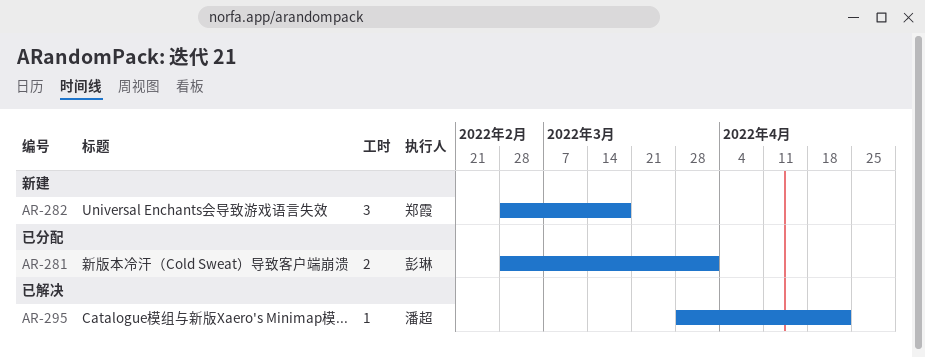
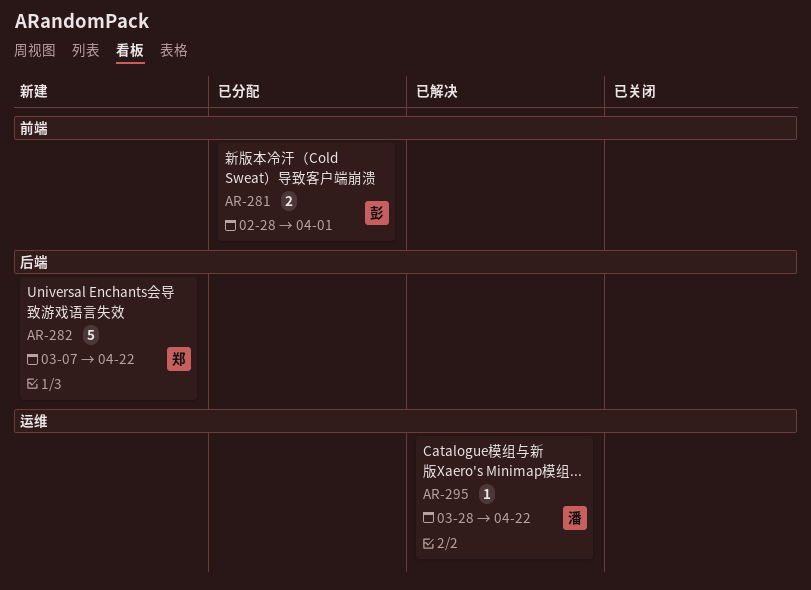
AR-282, estimate: 3 -> 5
AR-282, start: Feb 28 -> Mar 7
AR-282, due: Mar 18 -> Apr 22

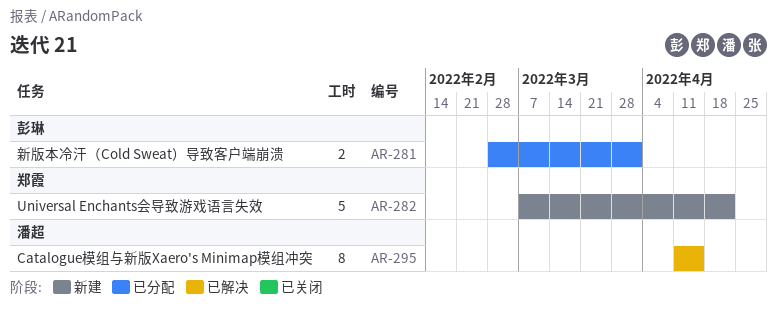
AR-295, estimate: 1 -> 8
AR-295, start: Mar 28 -> Apr 11
AR-295, due: Apr 22 -> Apr 15

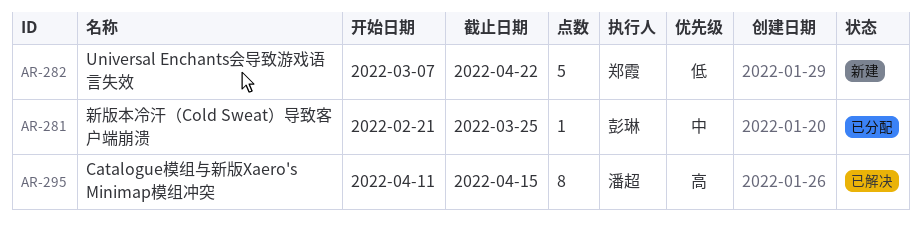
AR-281, estimate: 2 -> 1
AR-281, start: Feb 28 -> Feb 21
AR-281, due: Apr 1 -> Mar 25

